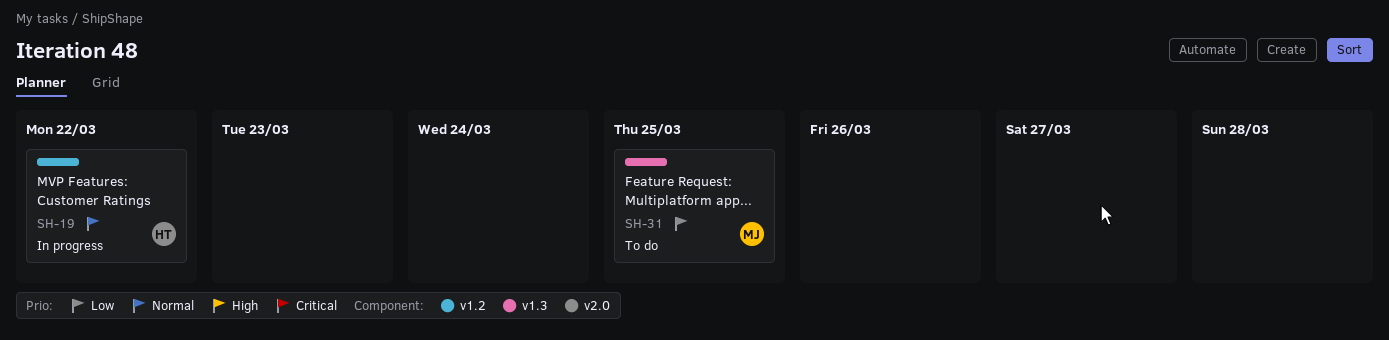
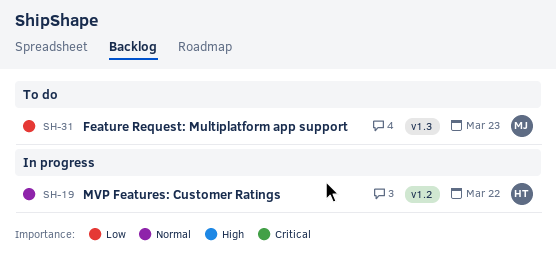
SH-31, due: Mar 25 -> Mar 23

